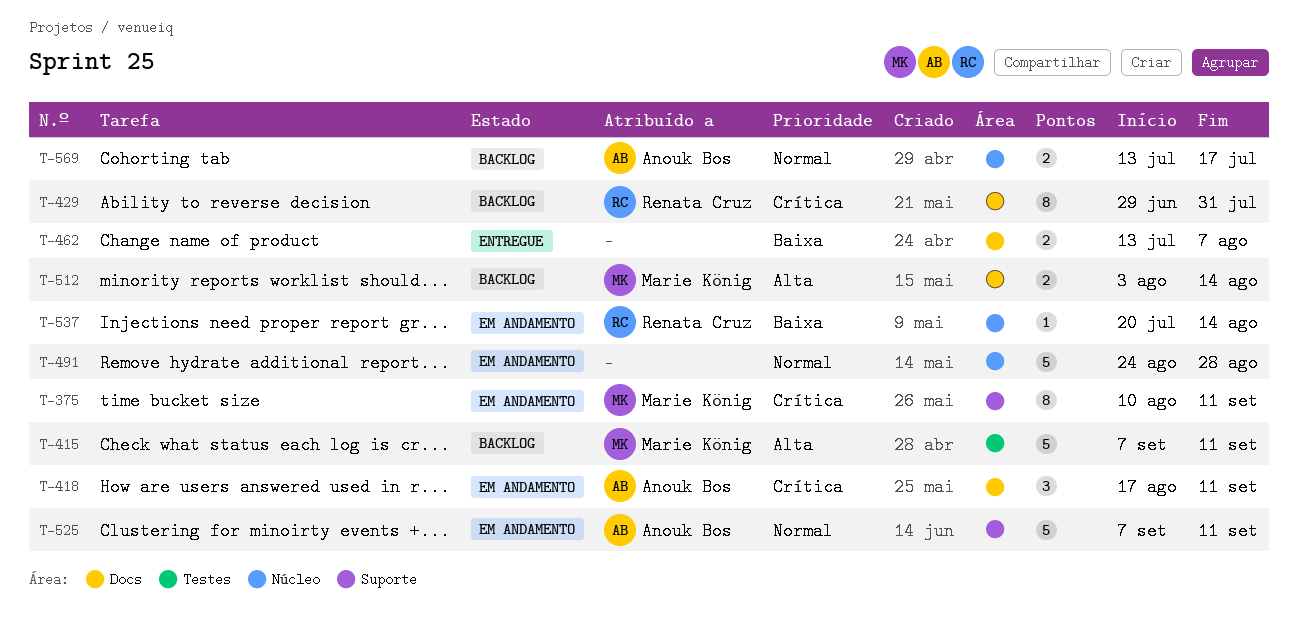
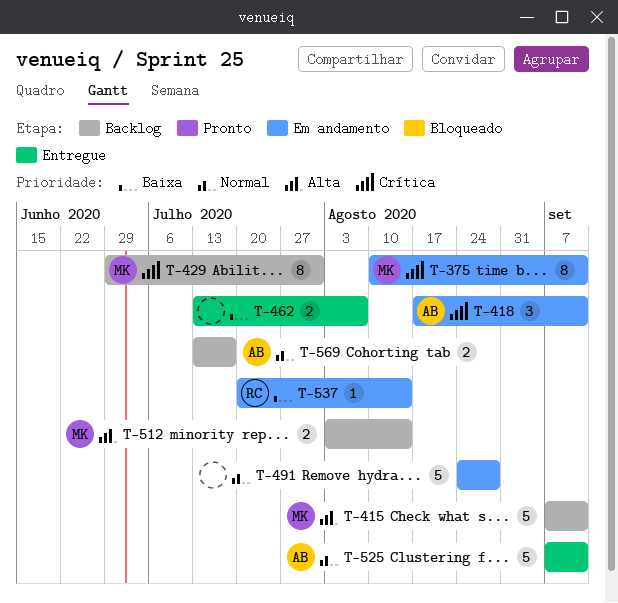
T-429, owner: Renata Cruz -> Marie König
T-525, status: Em andamento -> Entregue

